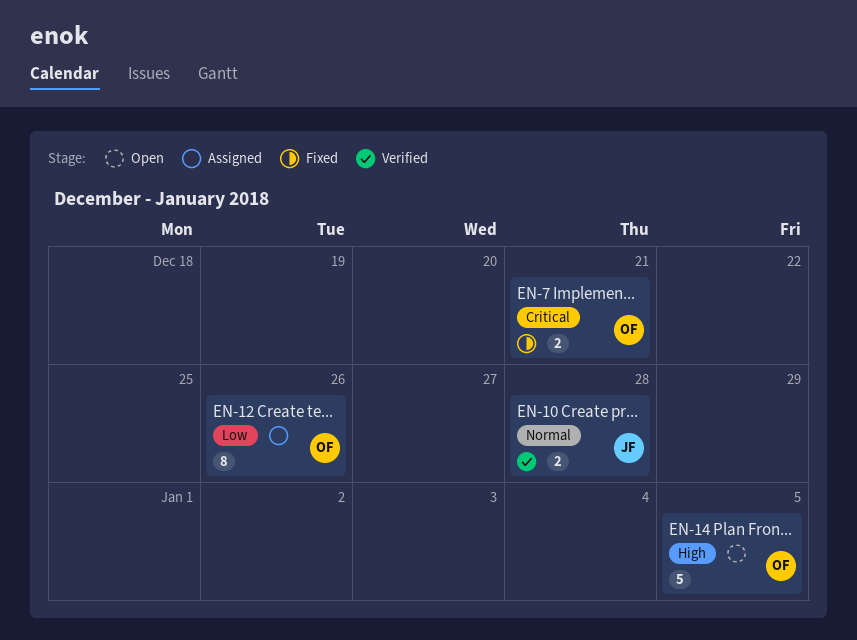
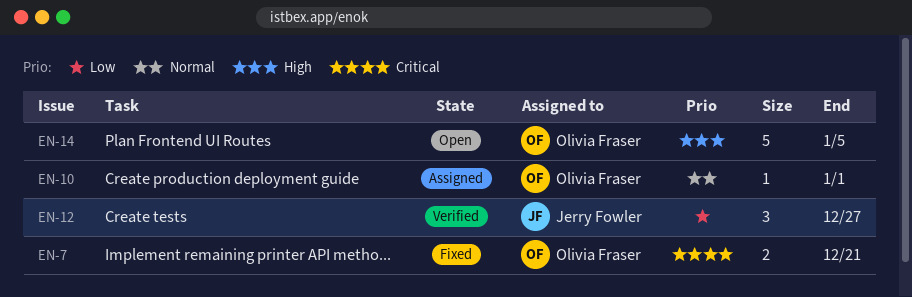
EN-10, status: Verified -> Assigned
EN-10, owner: Jerry Fowler -> Olivia Fraser
EN-10, estimate: 2 -> 1
EN-10, due: Dec 28 -> Jan 1
EN-12, status: Assigned -> Verified
EN-12, owner: Olivia Fraser -> Jerry Fowler
EN-12, estimate: 8 -> 3
EN-12, due: Dec 26 -> Dec 27

